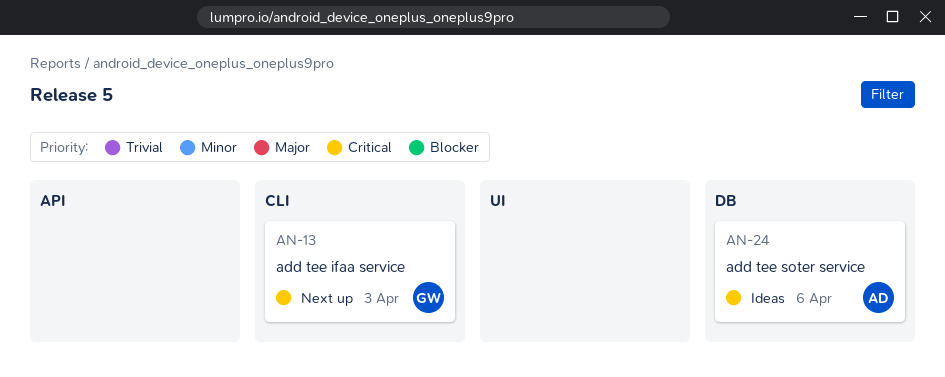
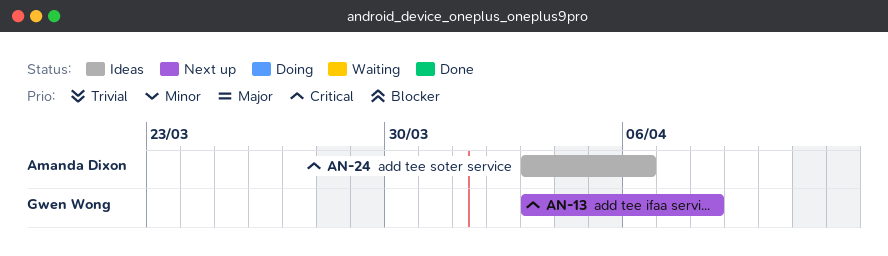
AN-13, due: Apr 3 -> Apr 8

